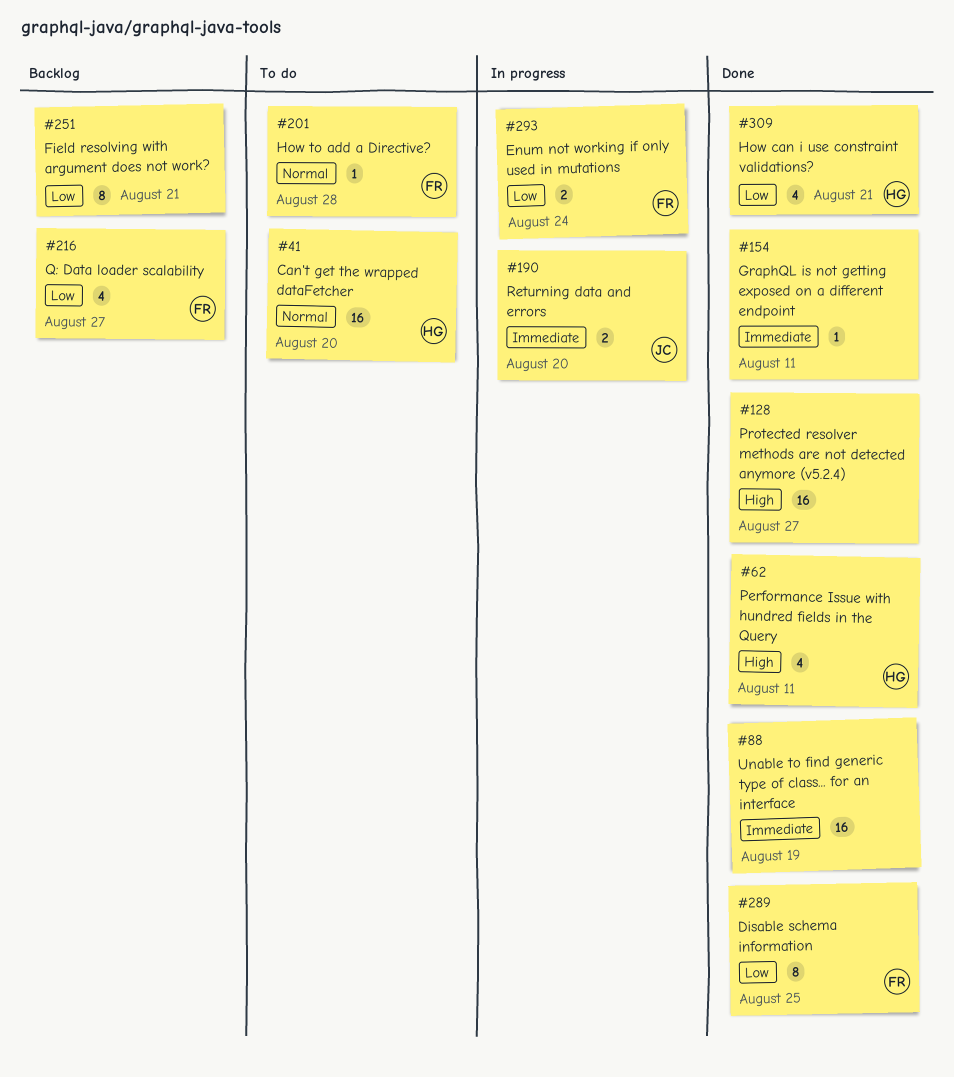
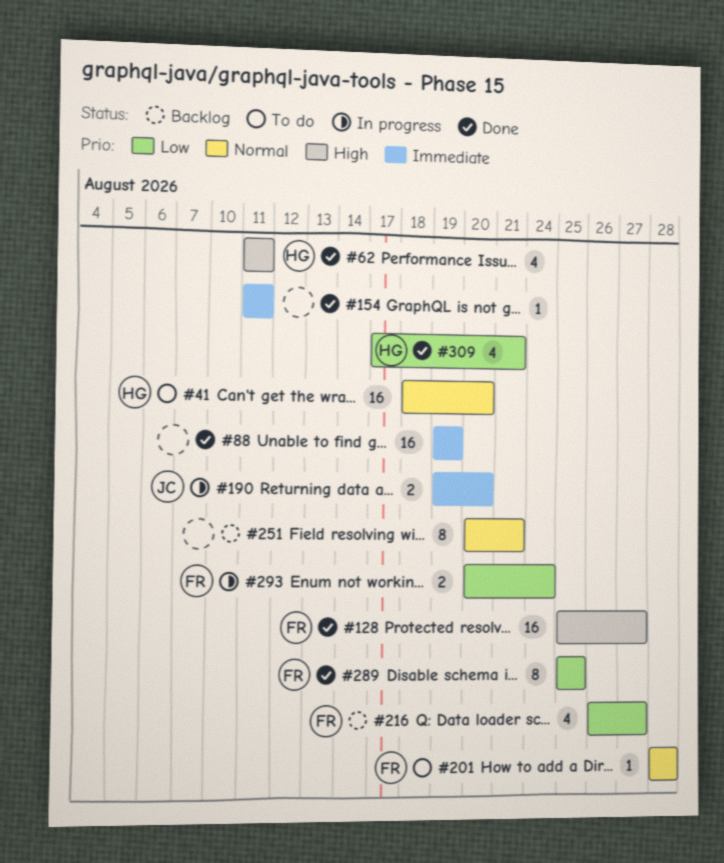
#128, owner: none -> FR
#251, priority: Low -> Normal

